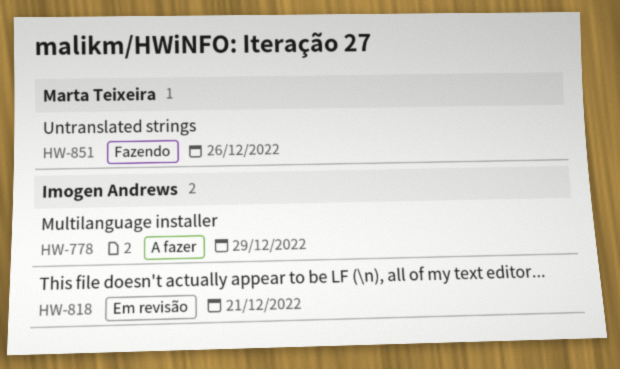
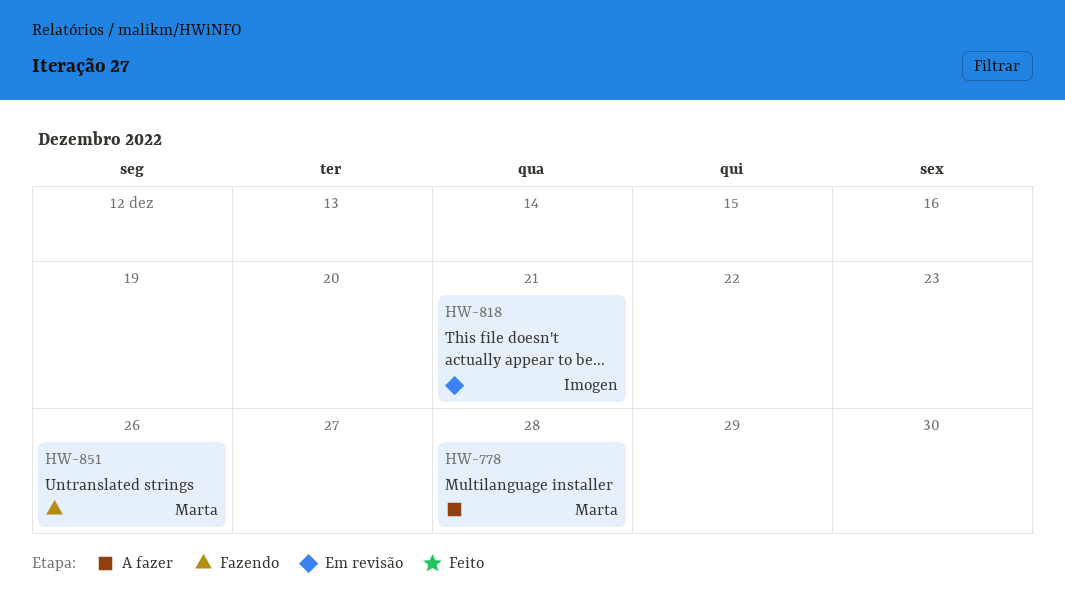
HW-778, owner: Imogen Andrews -> Marta Teixeira
HW-778, due: Dec 29 -> Dec 28

